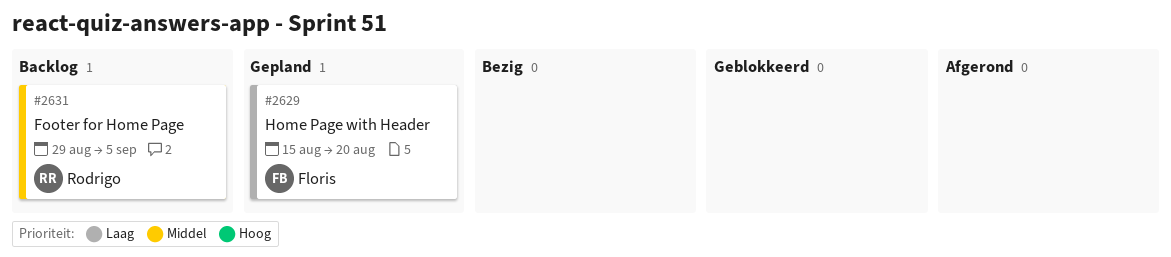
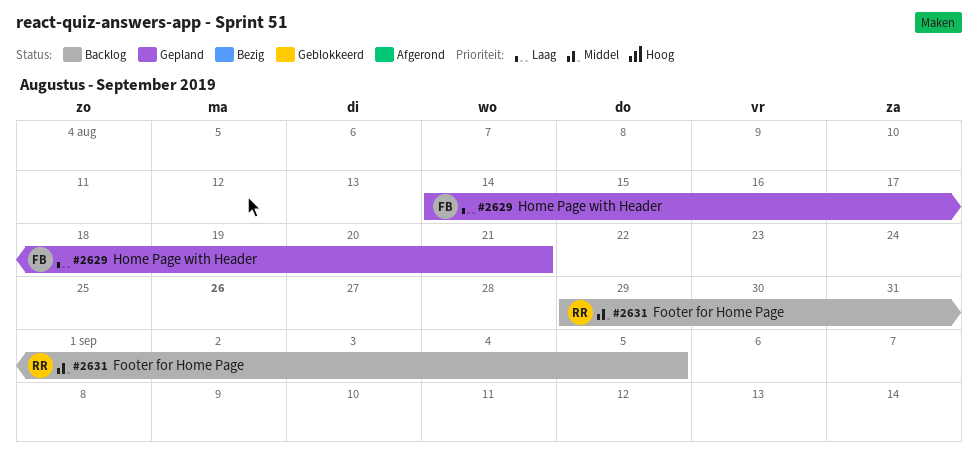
#2629, start: Aug 15 -> Aug 14
#2629, due: Aug 20 -> Aug 21

